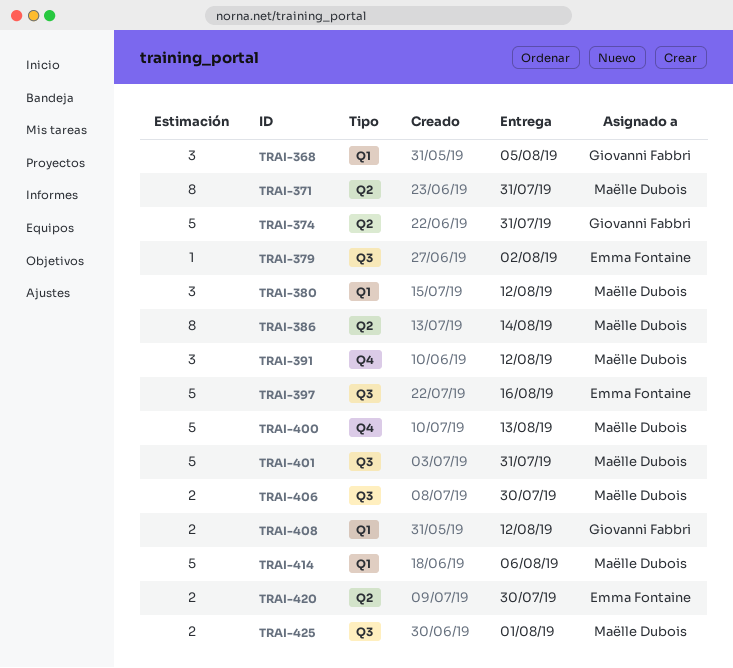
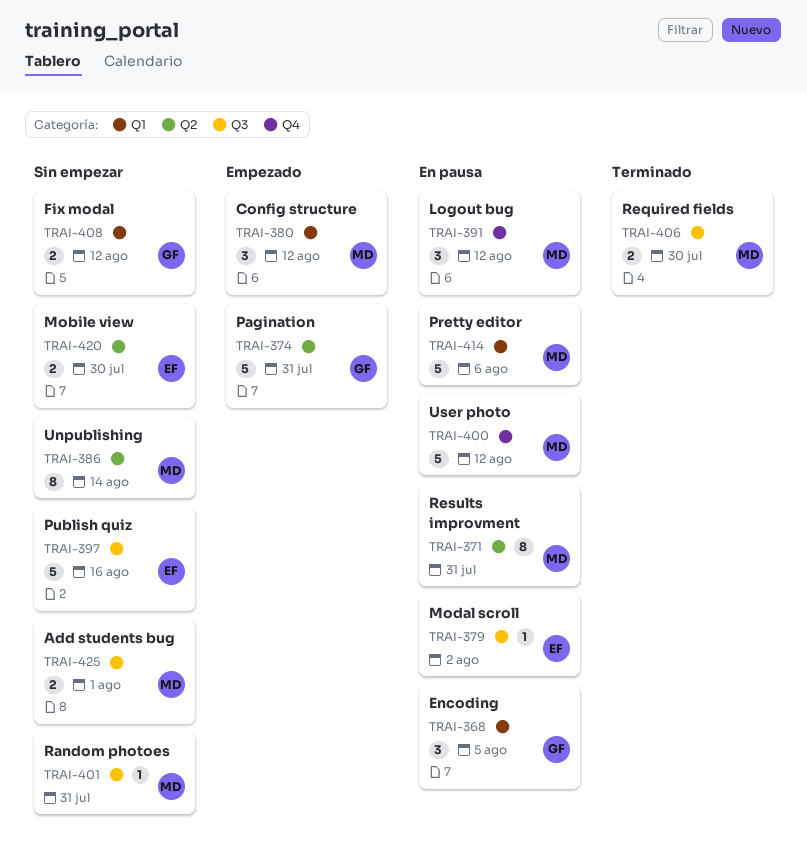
TRAI-400, due: Aug 13 -> Aug 12
TRAI-401, estimate: 5 -> 1

